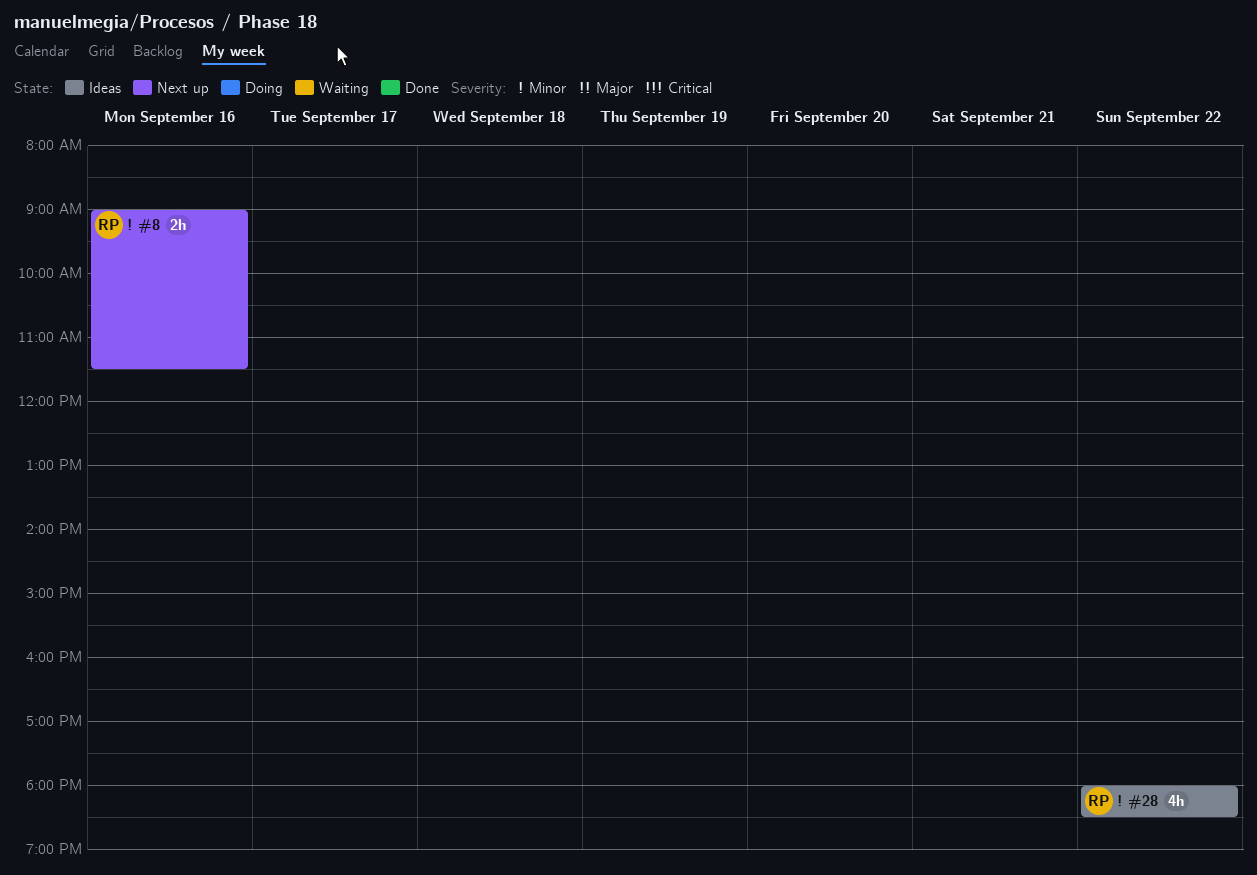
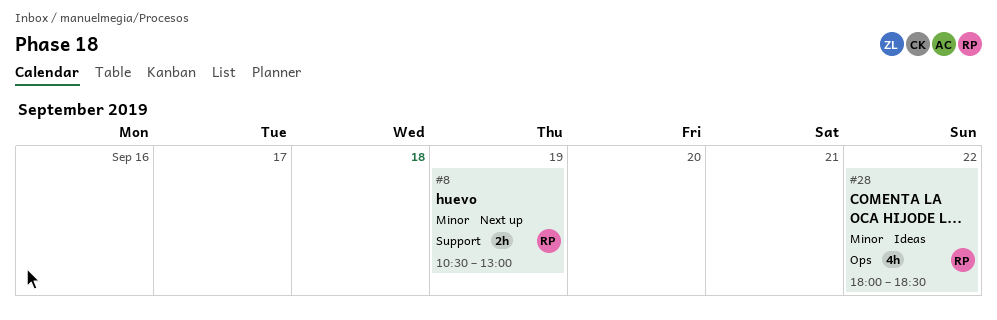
#8, day: Sep 16 -> Sep 19
#8, begins: 09:00 -> 10:30
#8, ends: 11:30 -> 13:00

